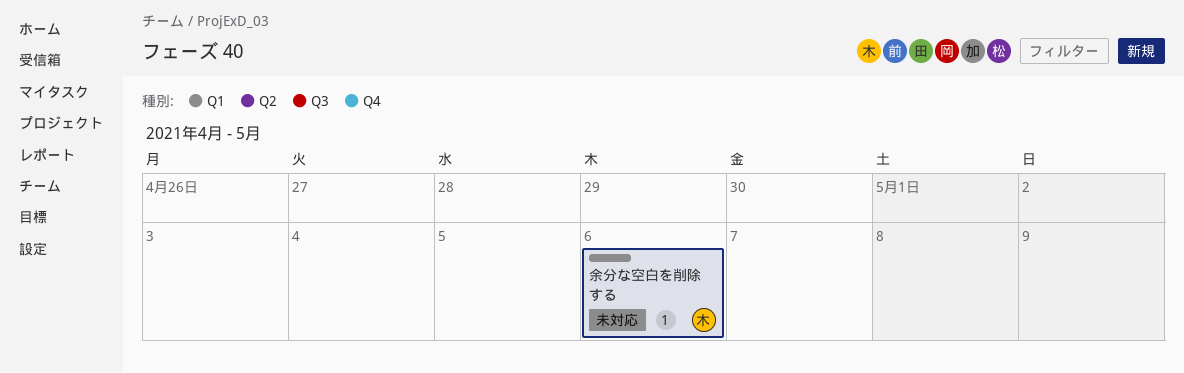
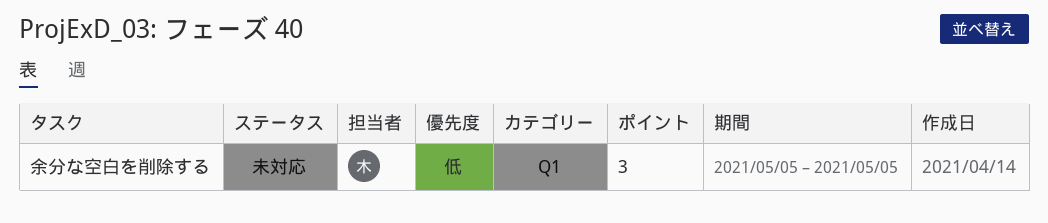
余分な空白を削除する, estimate: 1 -> 3
余分な空白を削除する, due: May 6 -> May 5

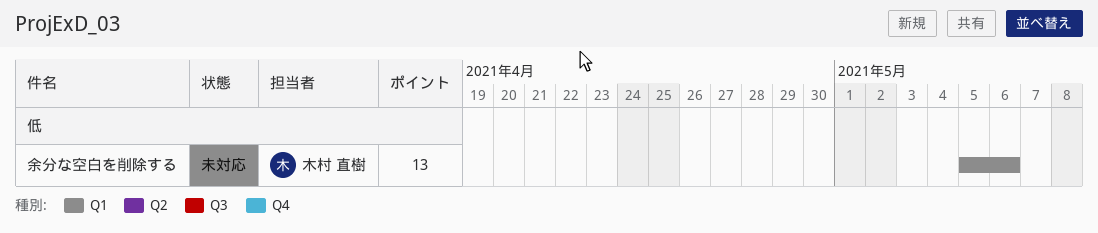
余分な空白を削除する, estimate: 3 -> 13
余分な空白を削除する, due: May 5 -> May 6

